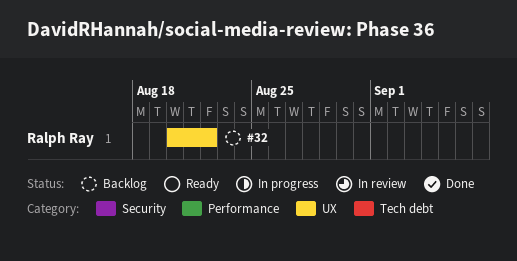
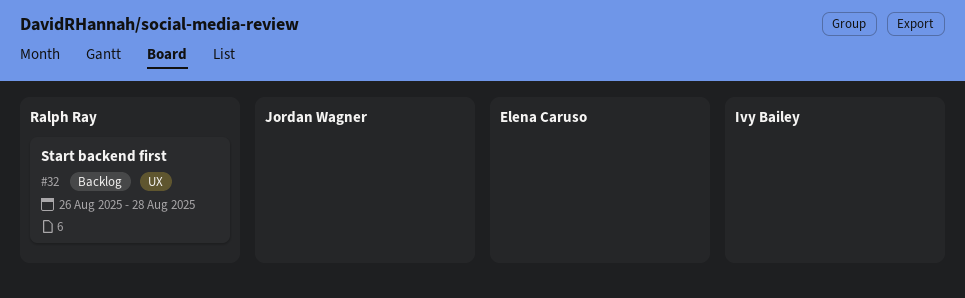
#32, start: Aug 20 -> Aug 26
#32, due: Aug 22 -> Aug 28

